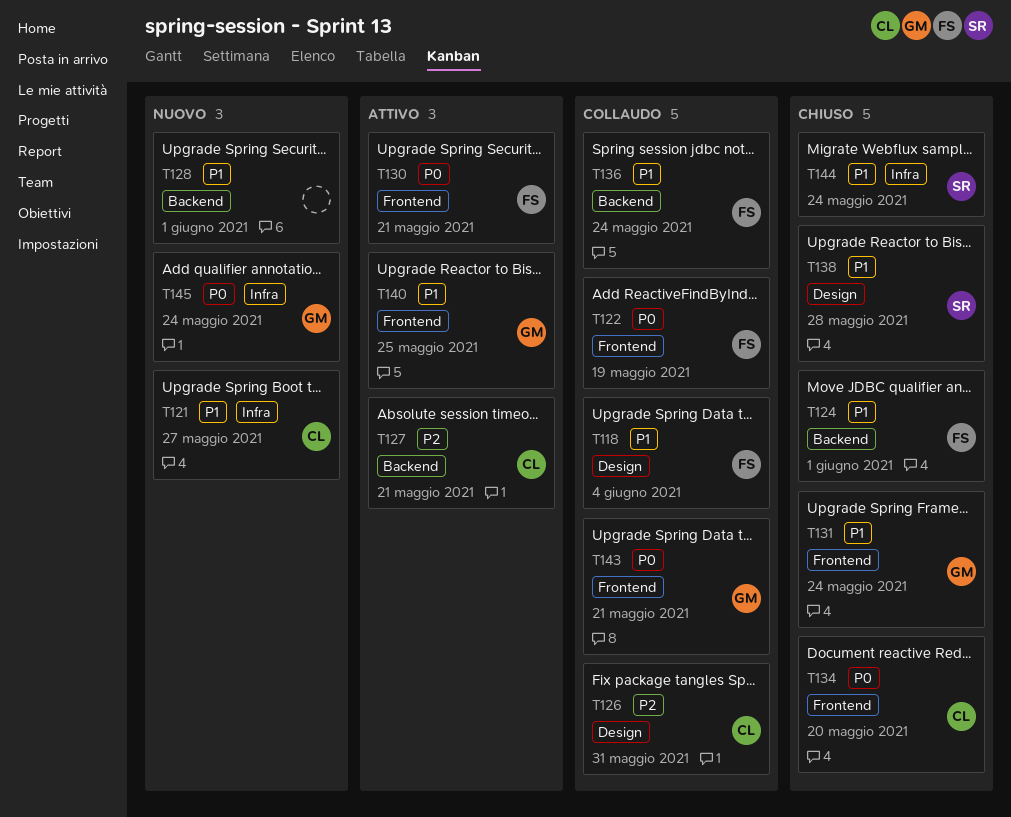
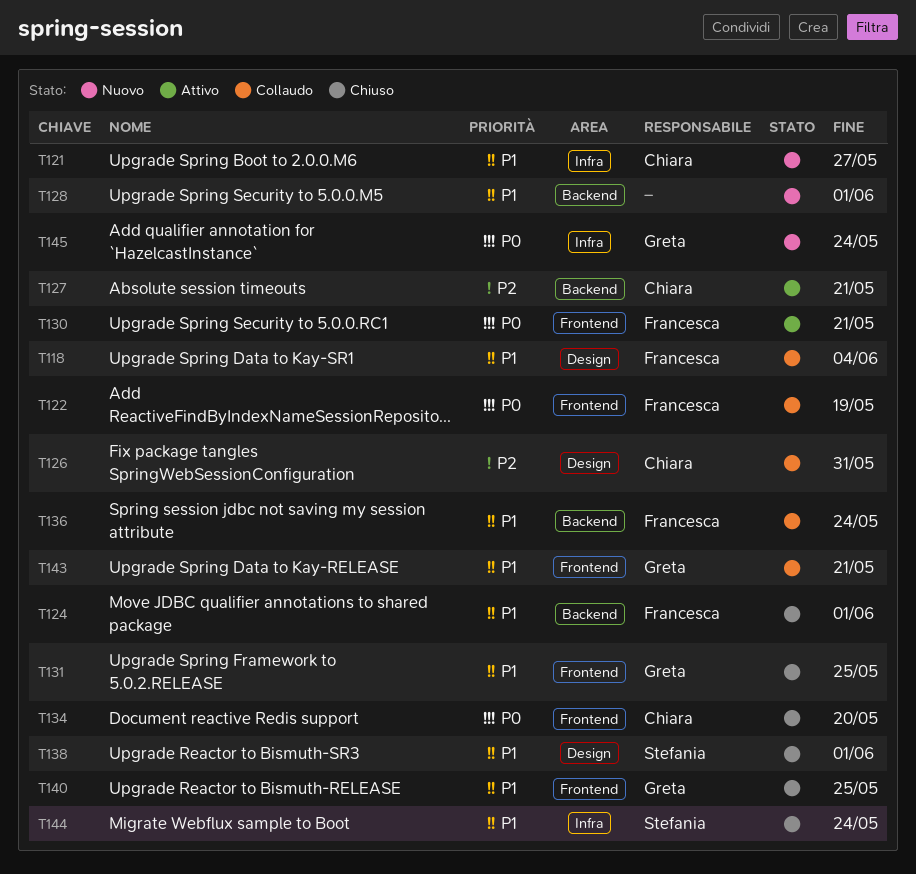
T131, due: May 24 -> May 25
T138, due: May 28 -> Jun 1
T140, status: Attivo -> Chiuso
T143, priority: P0 -> P1

